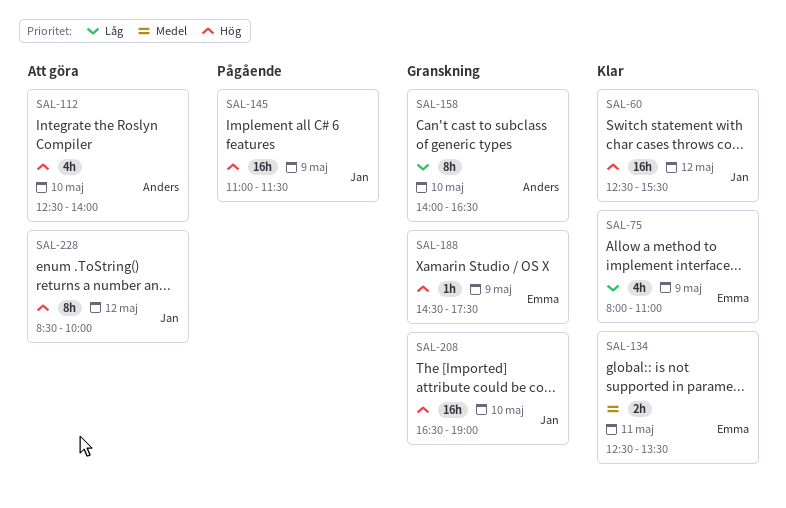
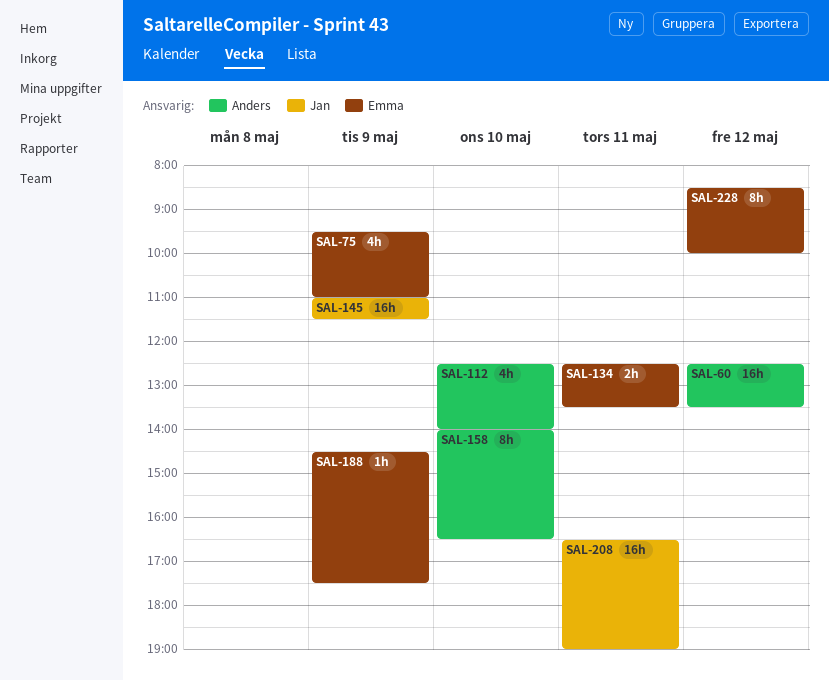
SAL-60, owner: Jan -> Anders
SAL-60, ends: 15:30 -> 13:30
SAL-75, begins: 08:00 -> 09:30
SAL-208, day: May 10 -> May 11
SAL-228, owner: Jan -> Emma

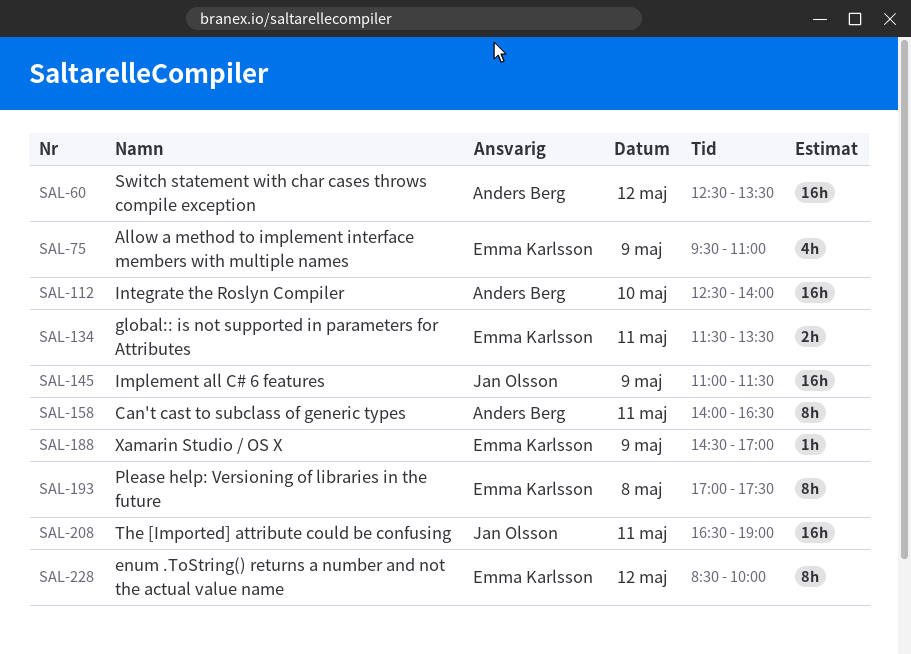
SAL-112, estimate: 4h -> 16h
SAL-134, begins: 12:30 -> 11:30
SAL-158, day: May 10 -> May 11
SAL-188, ends: 17:30 -> 17:00
SAL-193: none -> present

